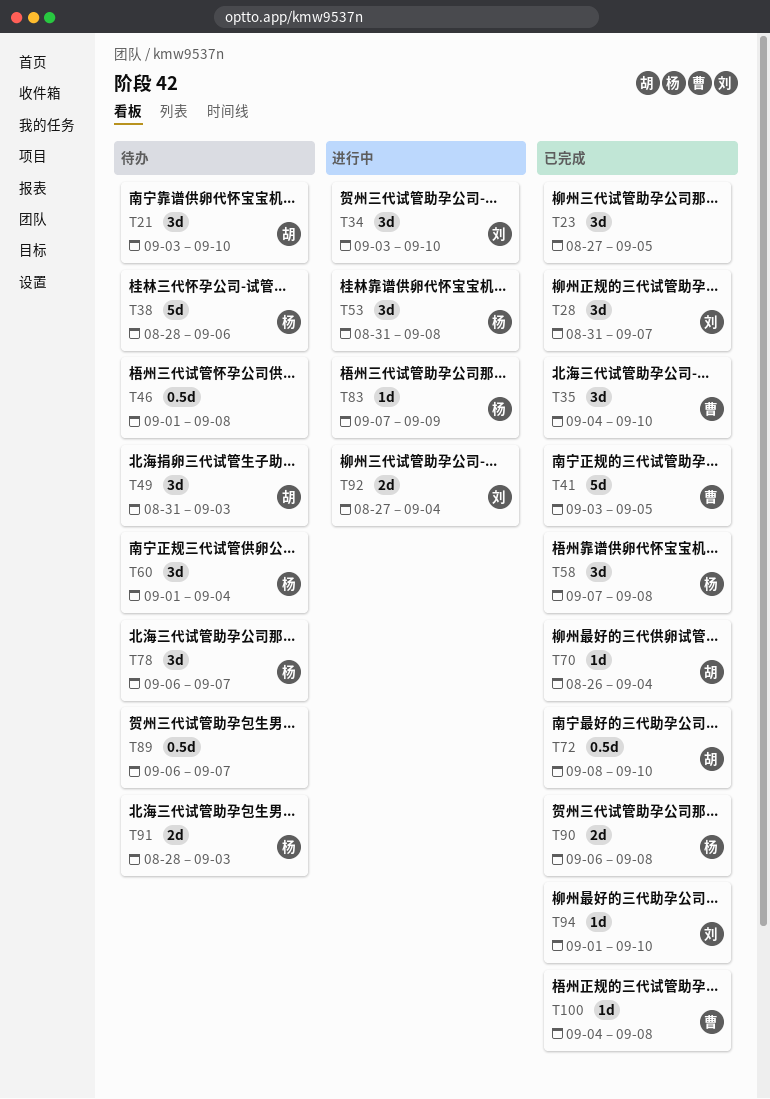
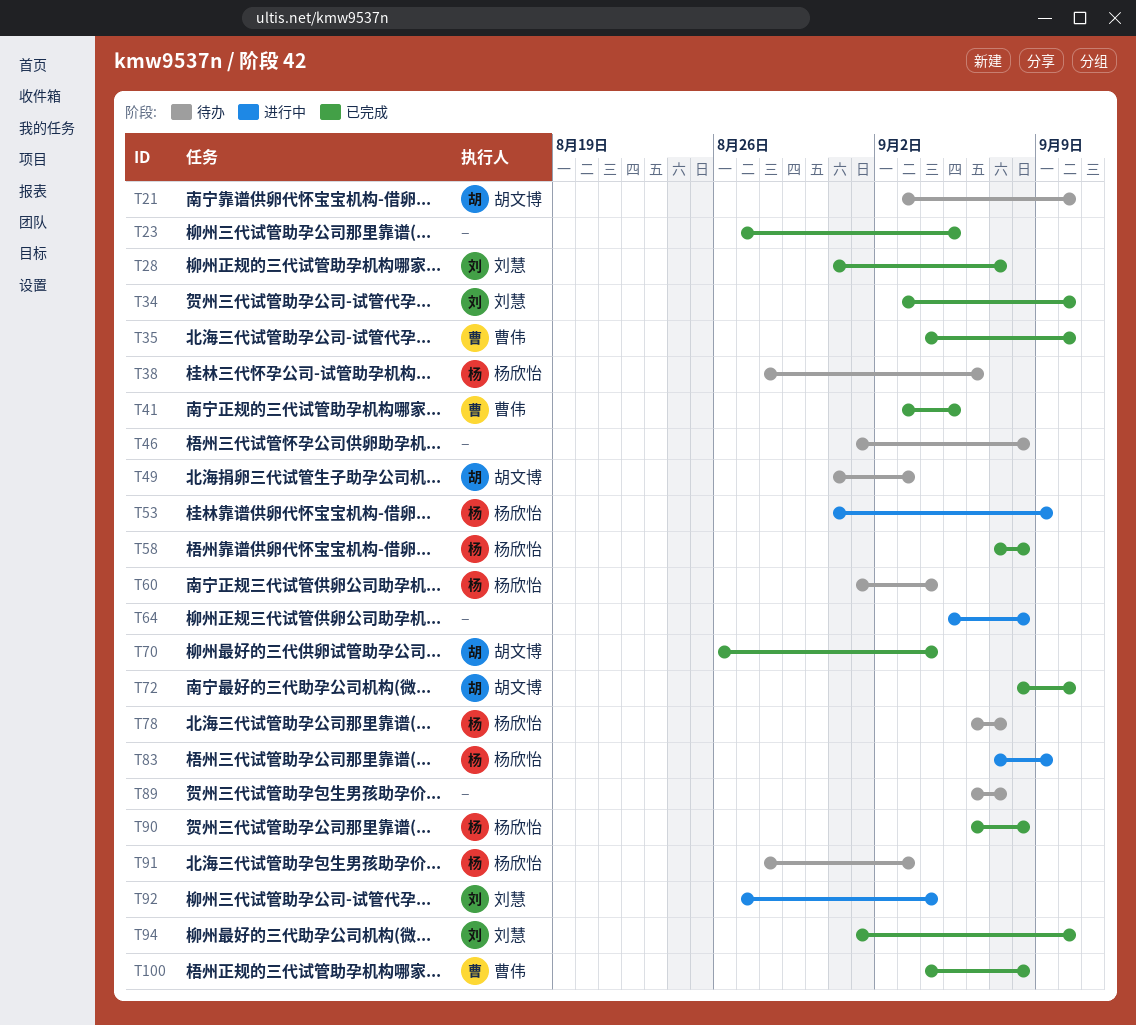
T34, status: 进行中 -> 已完成
T53, due: Sep 8 -> Sep 9
T64: none -> present

